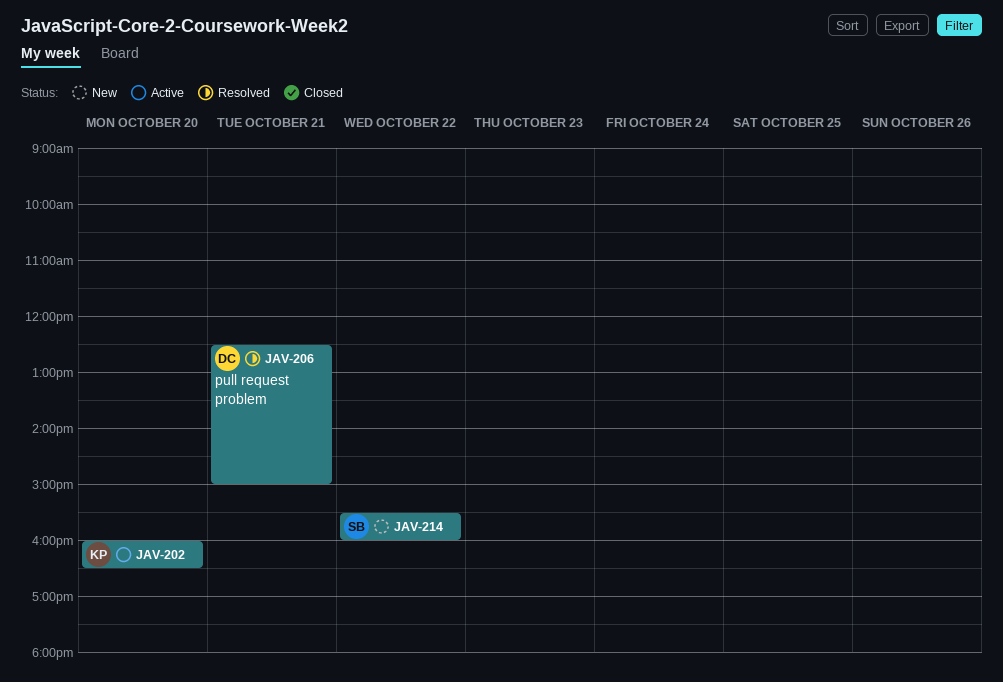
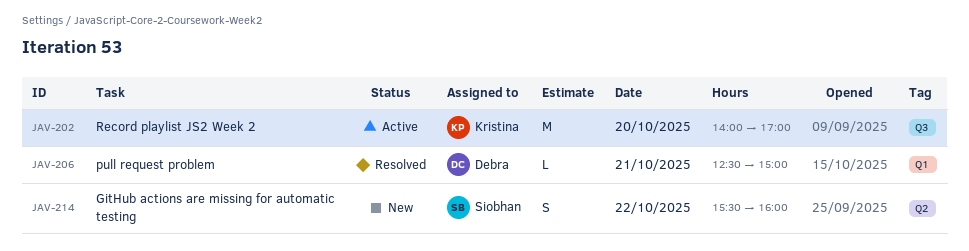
JAV-202, begins: 16:00 -> 14:00
JAV-202, ends: 16:30 -> 17:00

